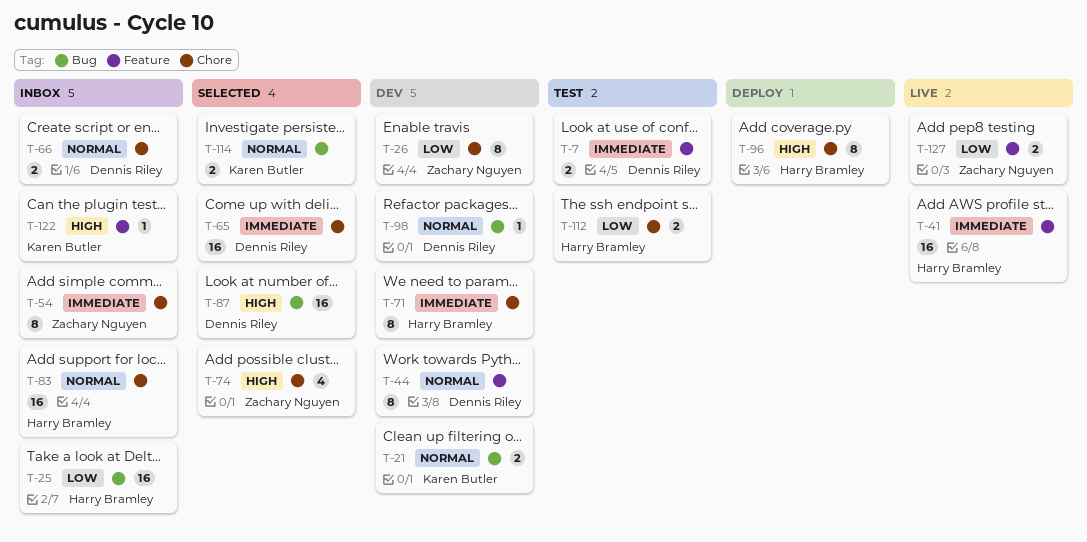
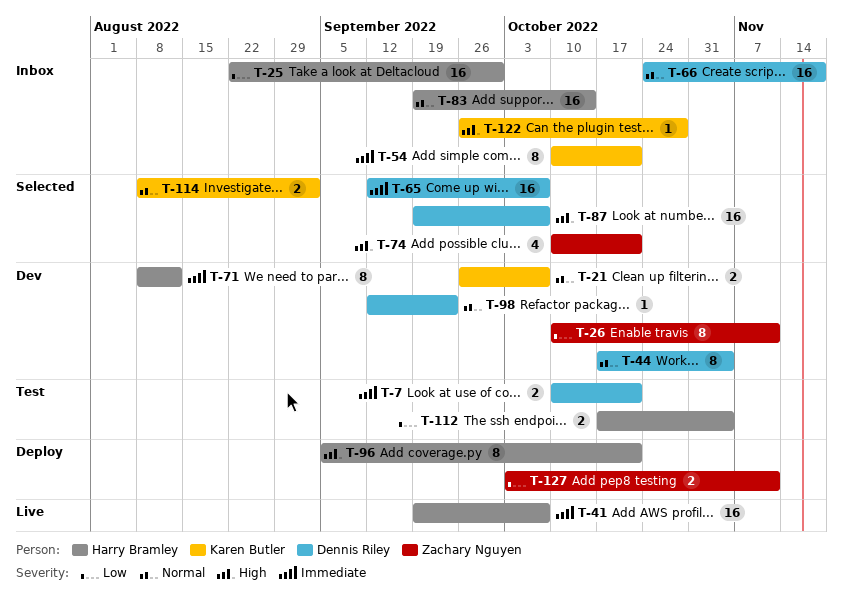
T-54, owner: Zachary Nguyen -> Karen Butler
T-66, estimate: 2 -> 16
T-127, status: Live -> Deploy

